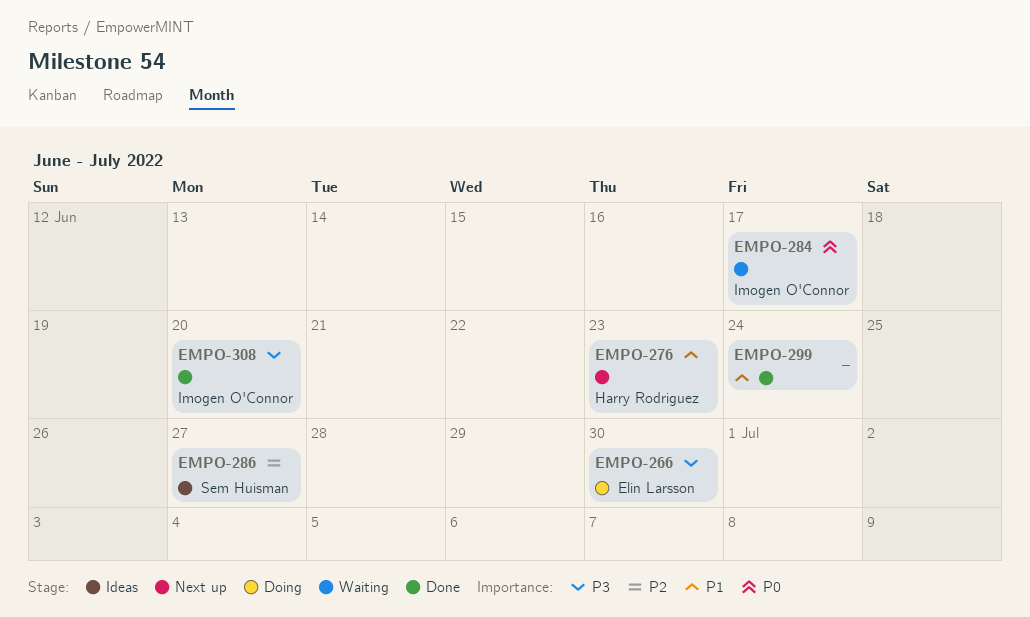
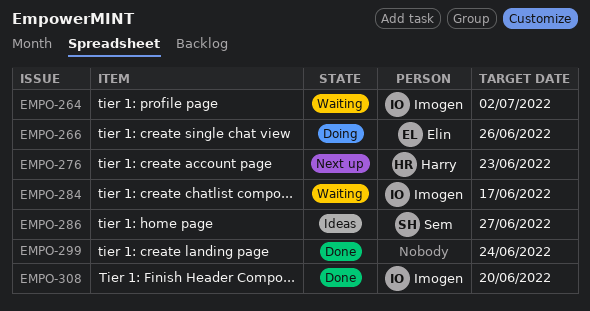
EMPO-264: none -> present
EMPO-266, due: Jun 30 -> Jun 26

